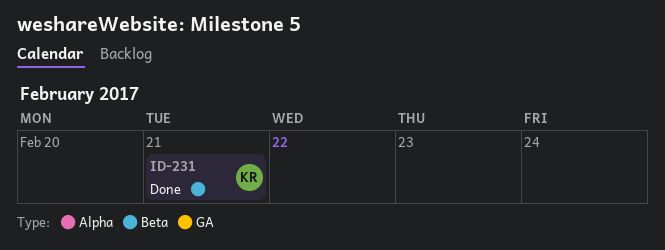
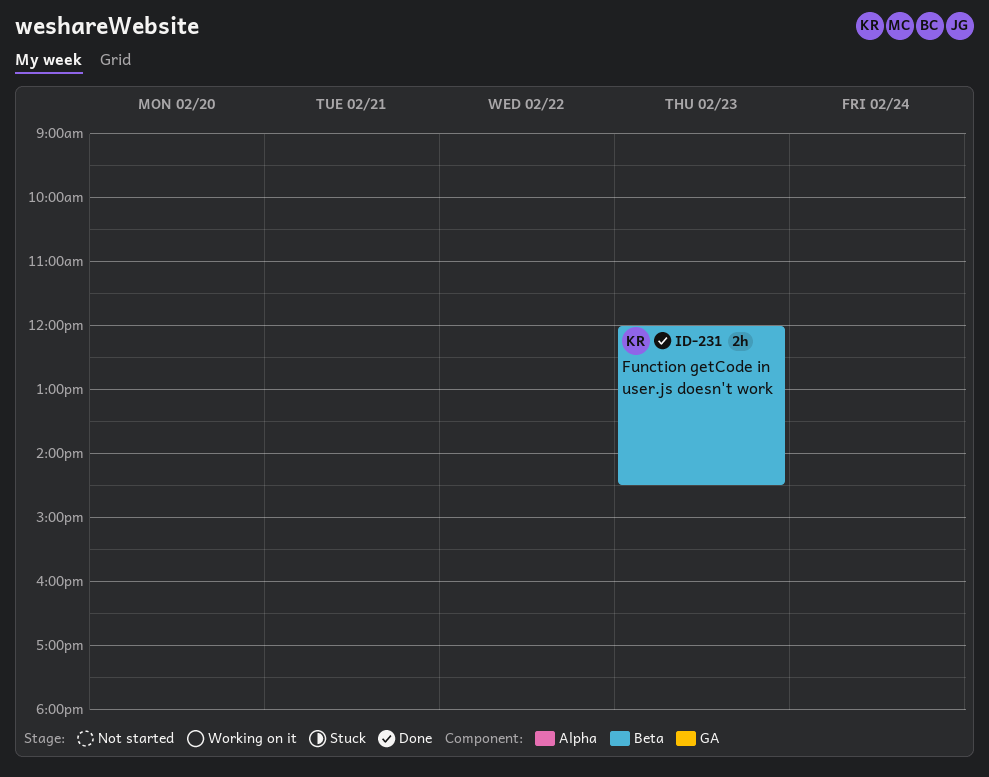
ID-231, day: Feb 21 -> Feb 23

